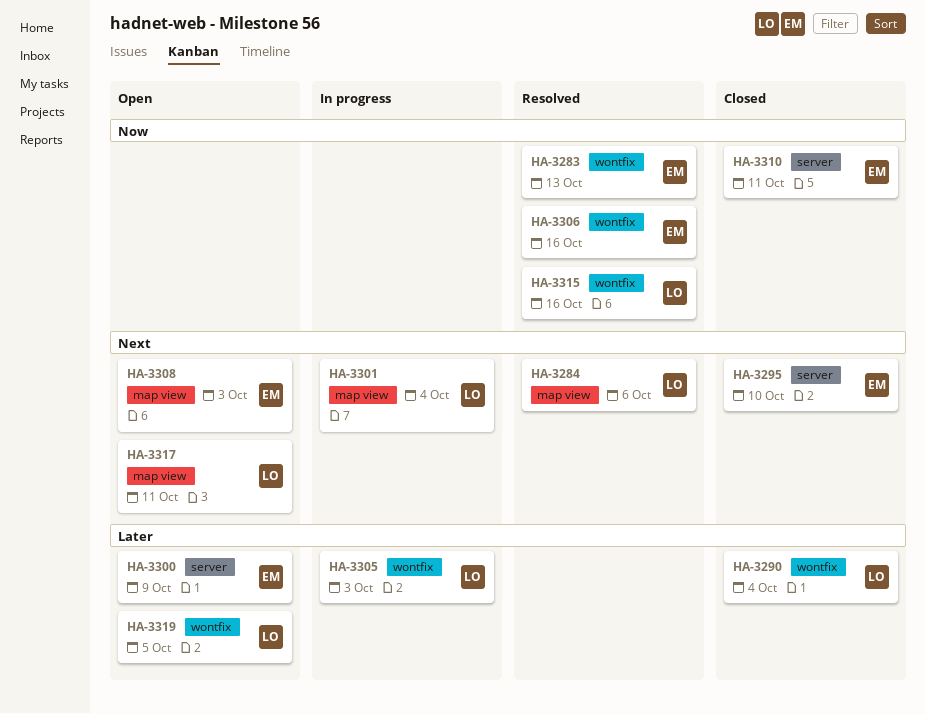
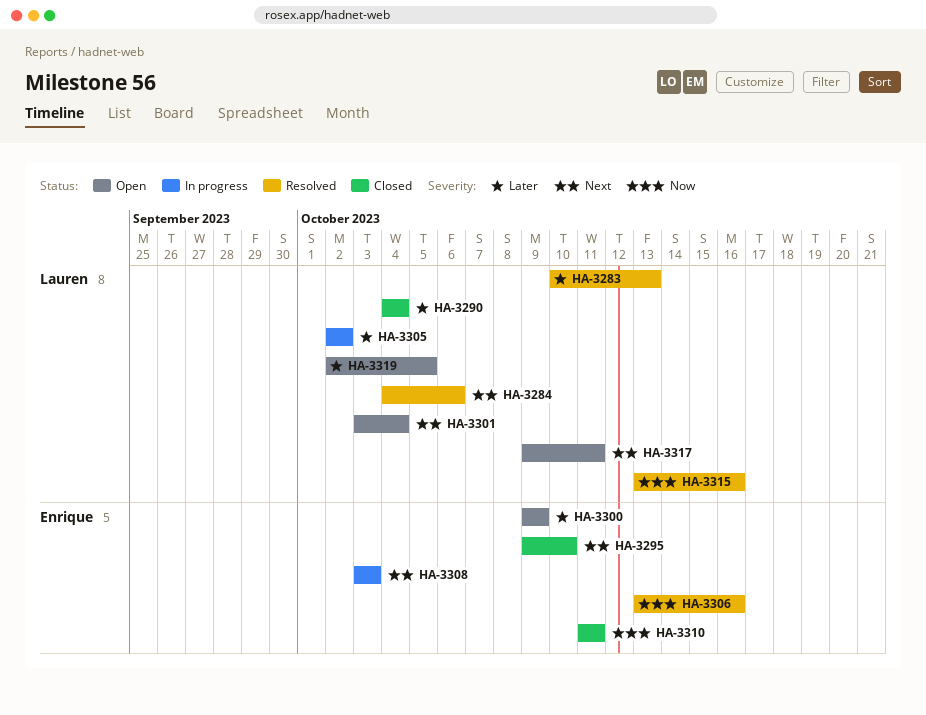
HA-3283, owner: Enrique -> Lauren
HA-3283, priority: Now -> Later
HA-3301, status: In progress -> Open
HA-3305, due: Oct 3 -> Oct 2
HA-3308, status: Open -> In progress

